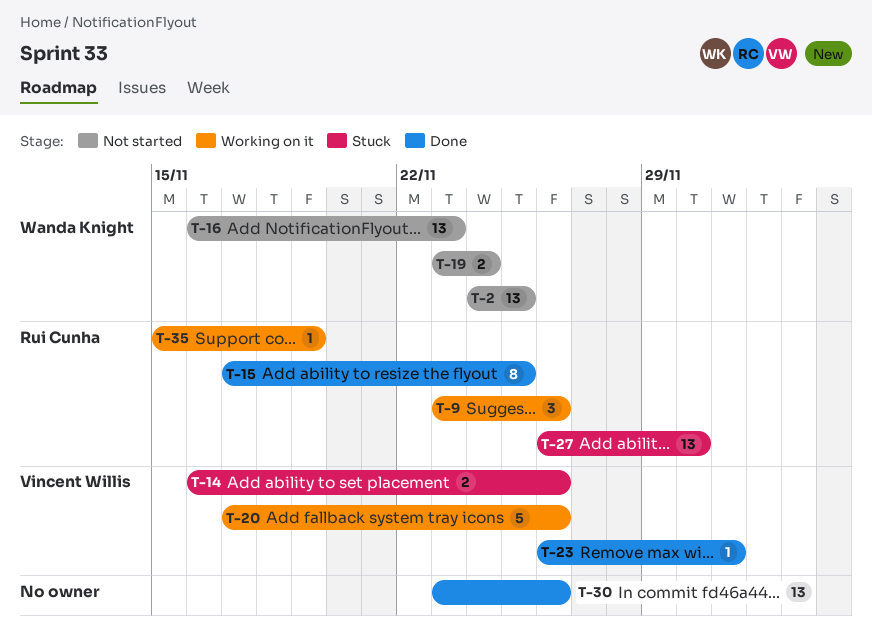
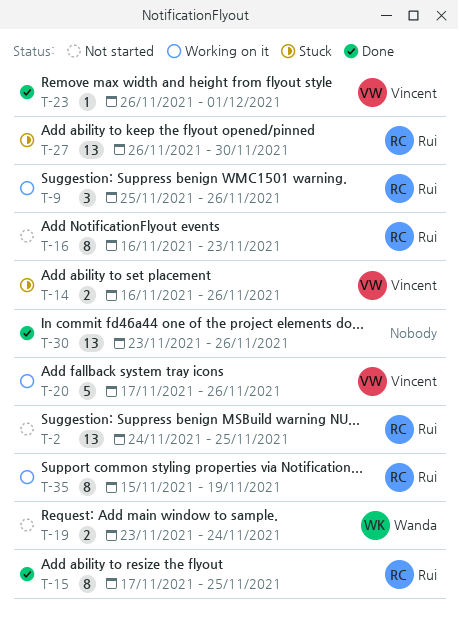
T-2, owner: Wanda Knight -> Rui Cunha
T-9, start: Nov 23 -> Nov 25
T-16, owner: Wanda Knight -> Rui Cunha
T-16, estimate: 13 -> 8
T-35, estimate: 1 -> 8

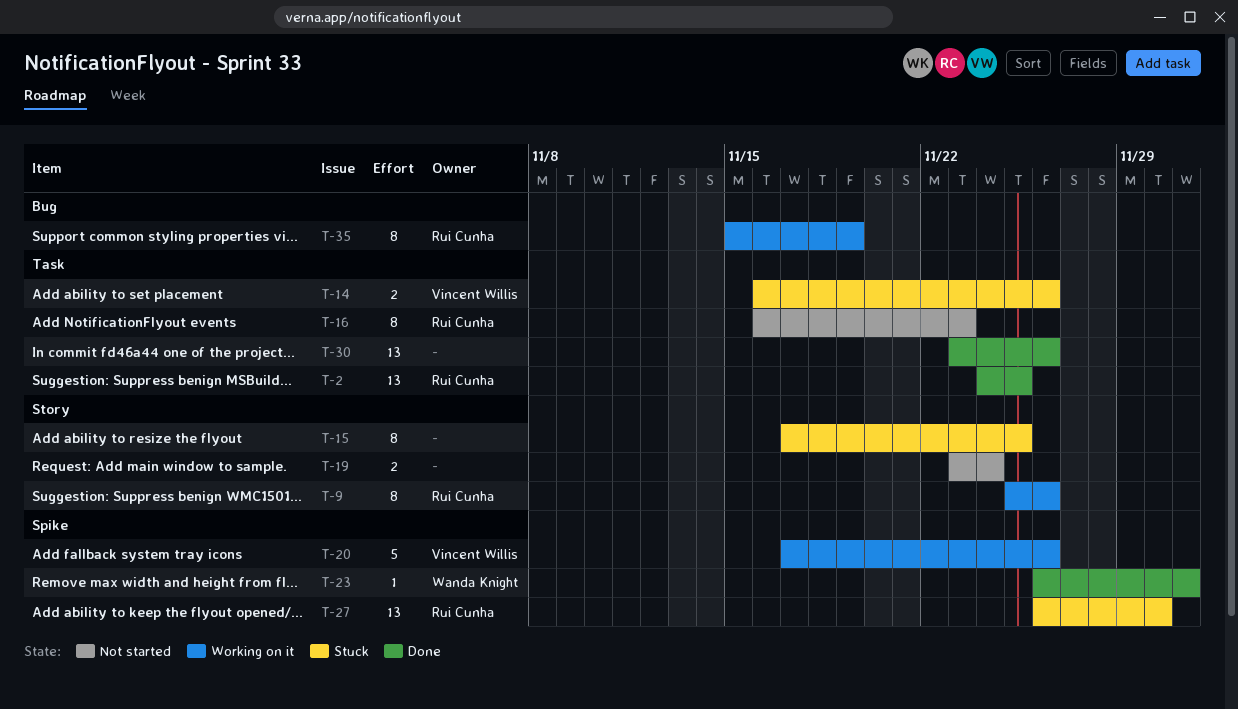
T-2, status: Not started -> Done
T-9, estimate: 3 -> 8
T-15, status: Done -> Stuck
T-15, owner: Rui Cunha -> none
T-19, owner: Wanda Knight -> none
T-23, owner: Vincent Willis -> Wanda Knight

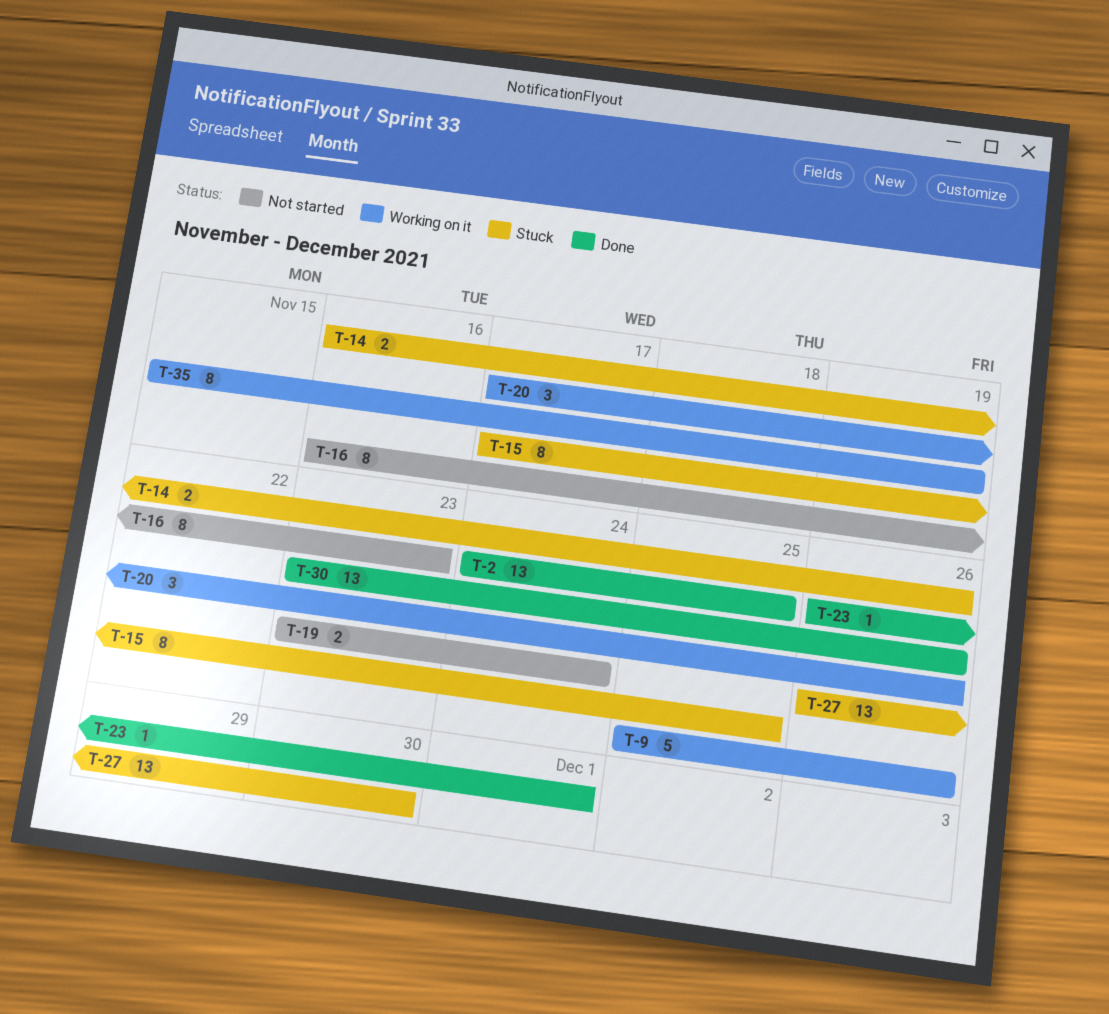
T-9, estimate: 8 -> 5
T-20, estimate: 5 -> 3

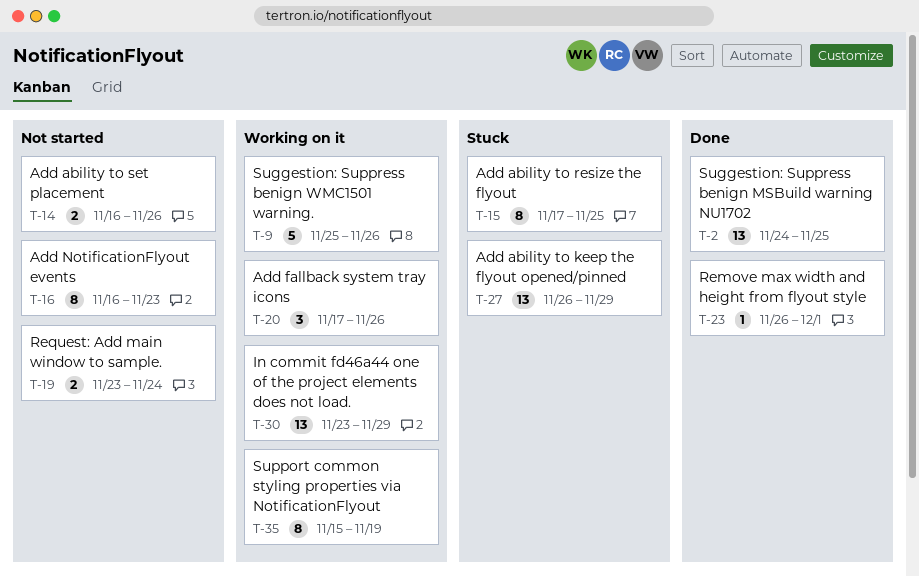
T-14, status: Stuck -> Not started
T-27, due: Nov 30 -> Nov 29
T-30, status: Done -> Working on it
T-30, due: Nov 26 -> Nov 29

